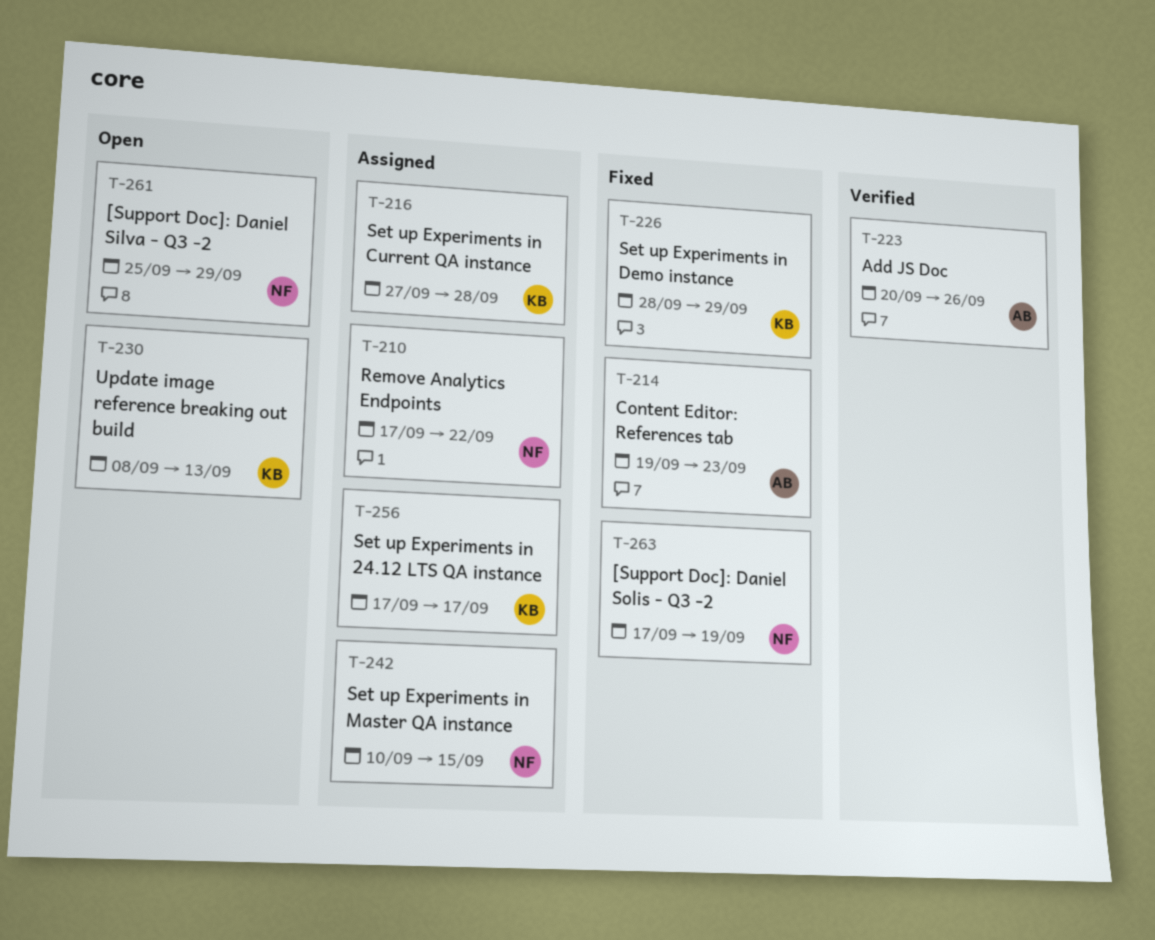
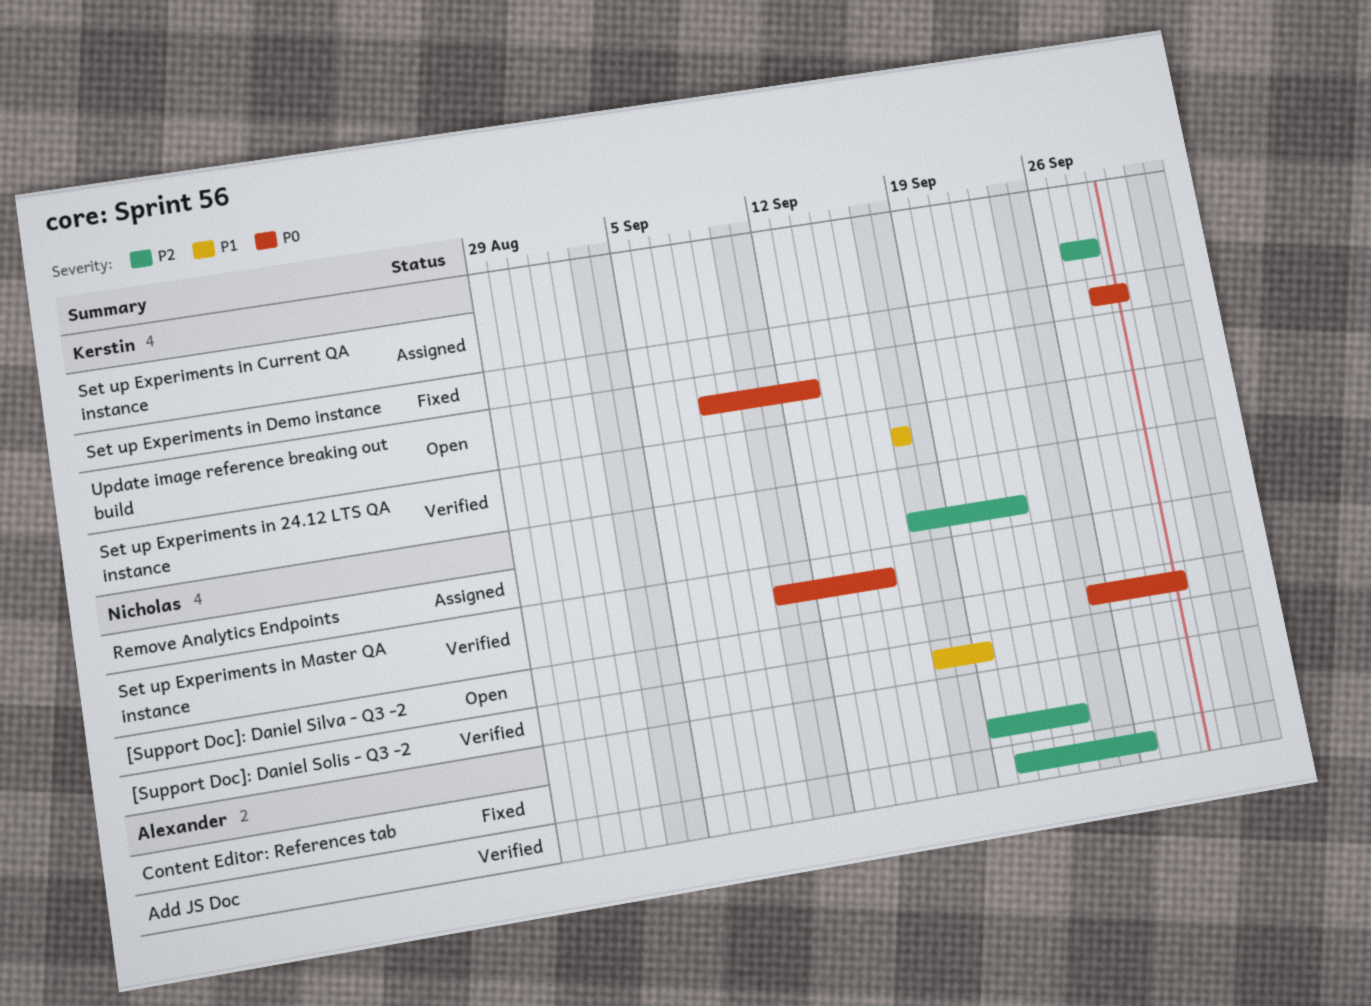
[Support Doc]: Daniel Solis - Q3 -2, status: Fixed -> Verified
Set up Experiments in 24.12 LTS QA instance, status: Assigned -> Verified
Set up Experiments in Master QA instance, status: Assigned -> Verified

